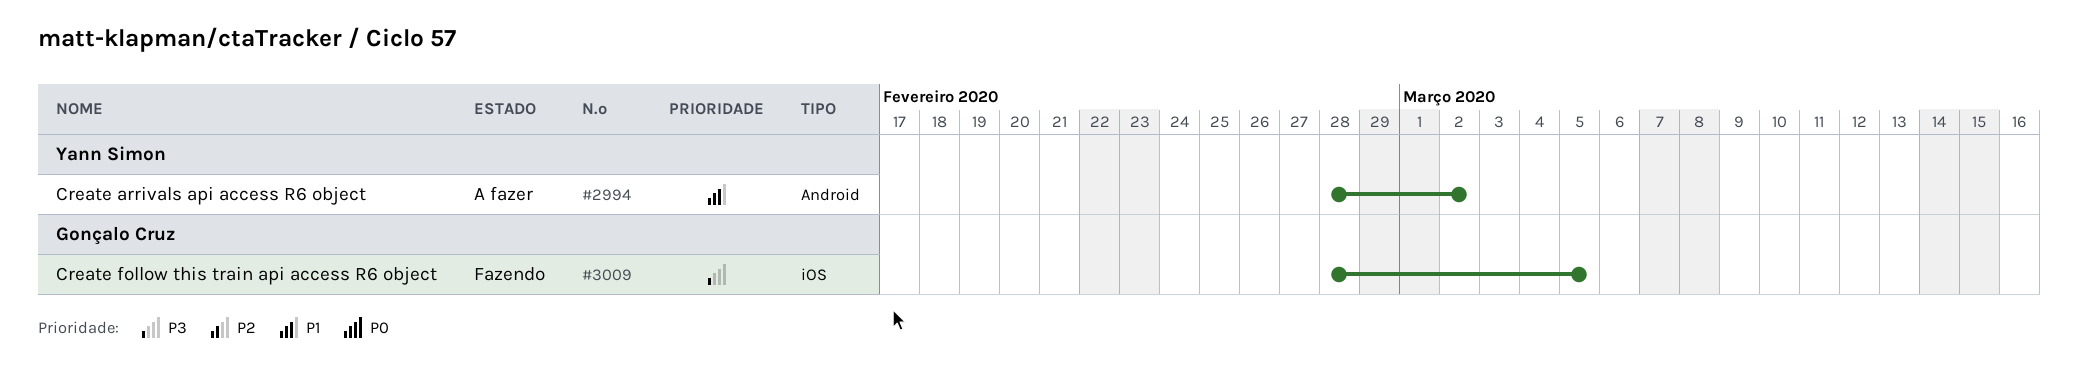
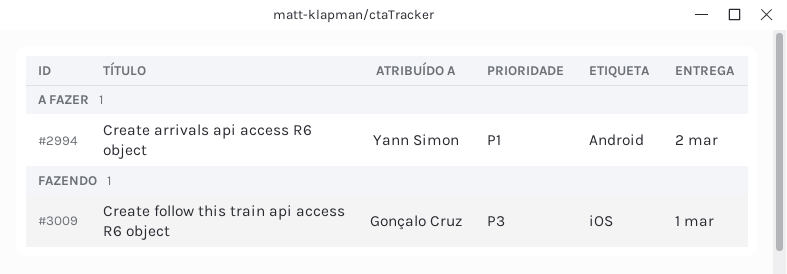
#3009, due: Mar 5 -> Mar 1

